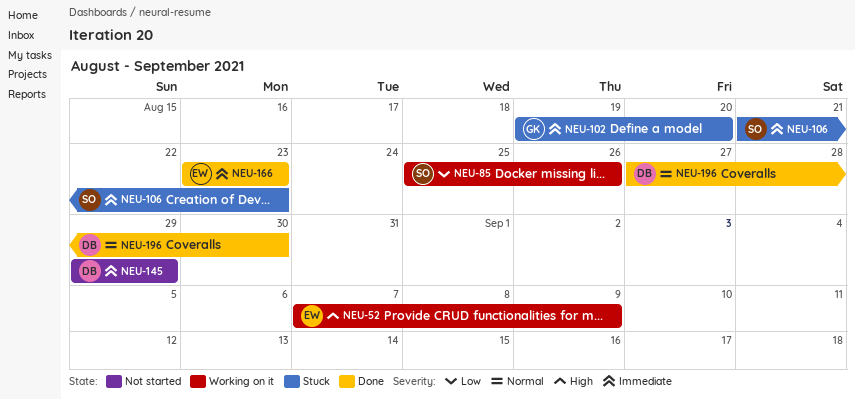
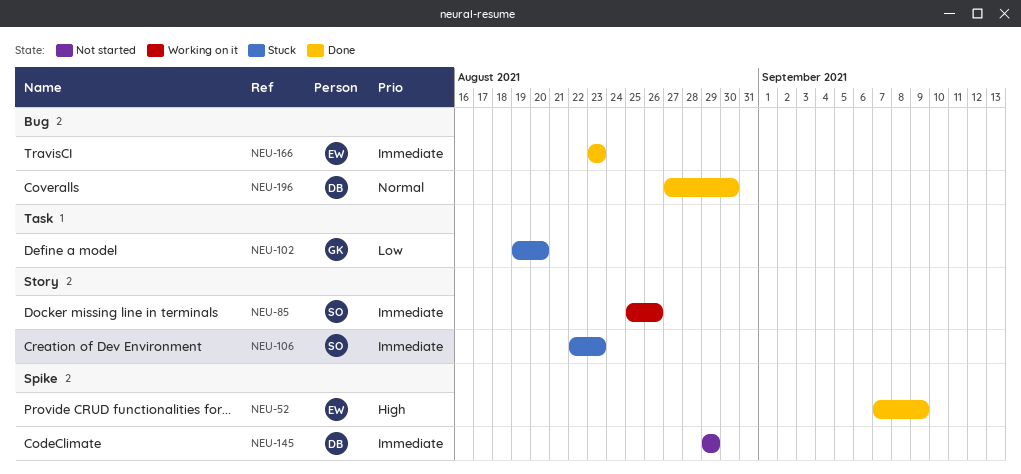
NEU-52, status: Working on it -> Done
NEU-85, priority: Low -> Immediate
NEU-102, priority: Immediate -> Low
NEU-106, start: Aug 21 -> Aug 22

